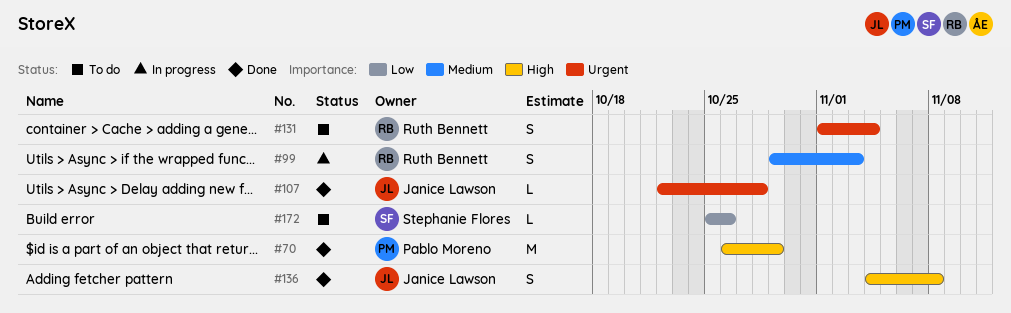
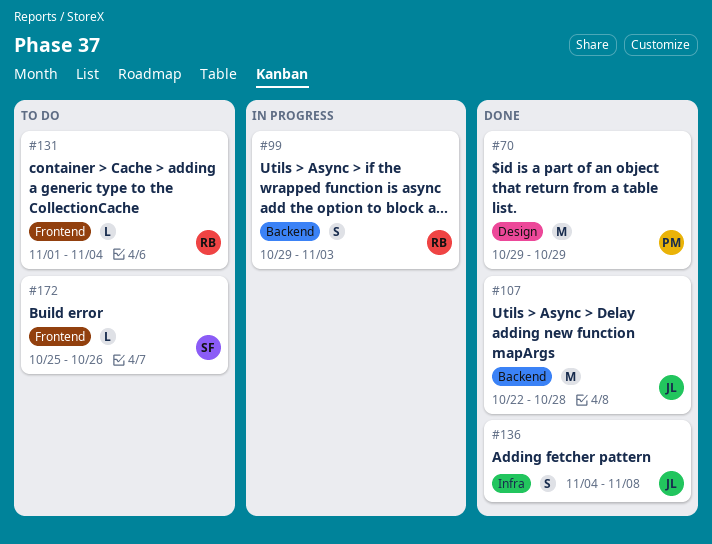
#70, start: Oct 26 -> Oct 29
#107, estimate: L -> M
#131, estimate: S -> L

